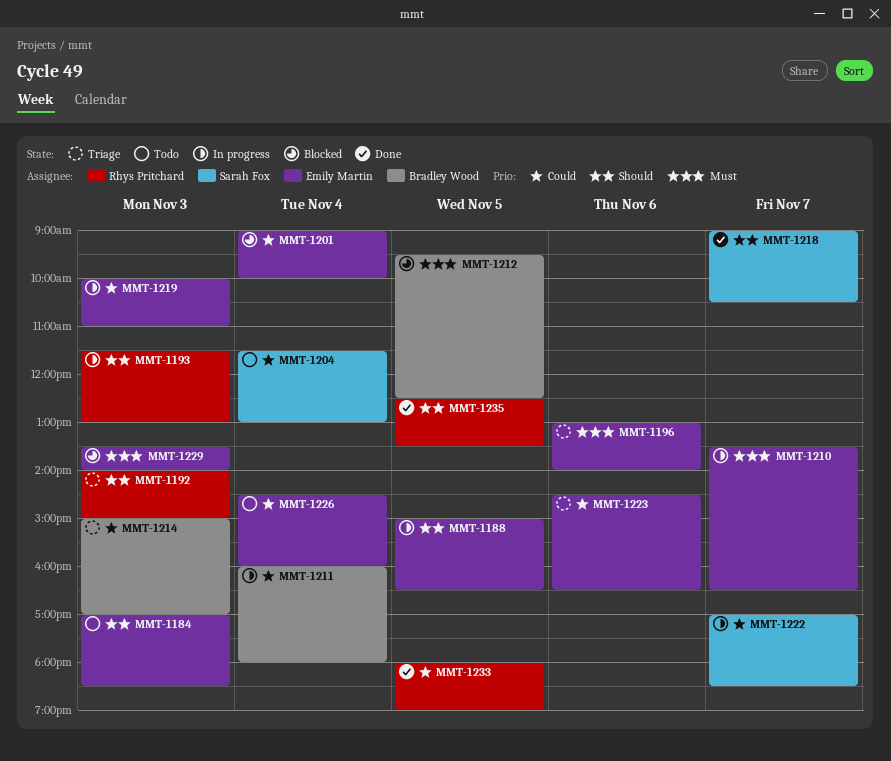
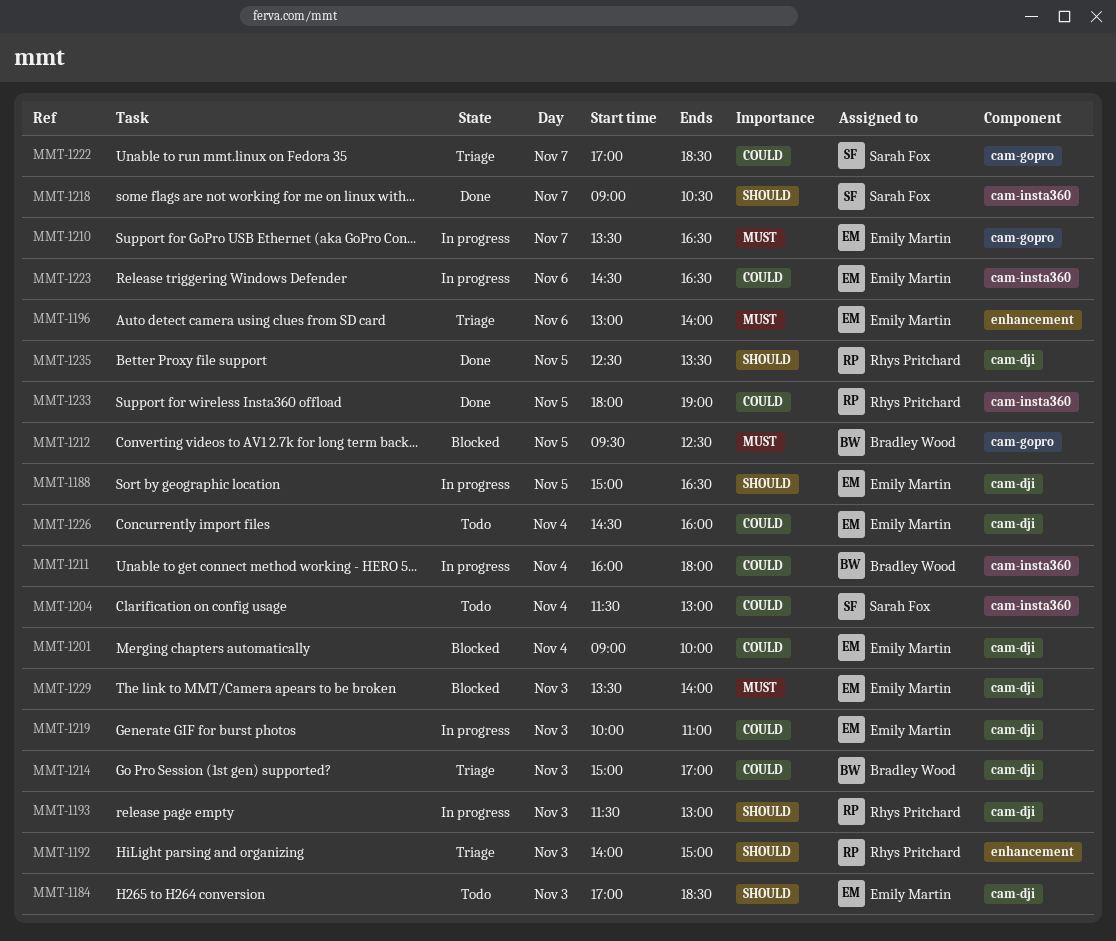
MMT-1222, status: In progress -> Triage
MMT-1223, status: Triage -> In progress

